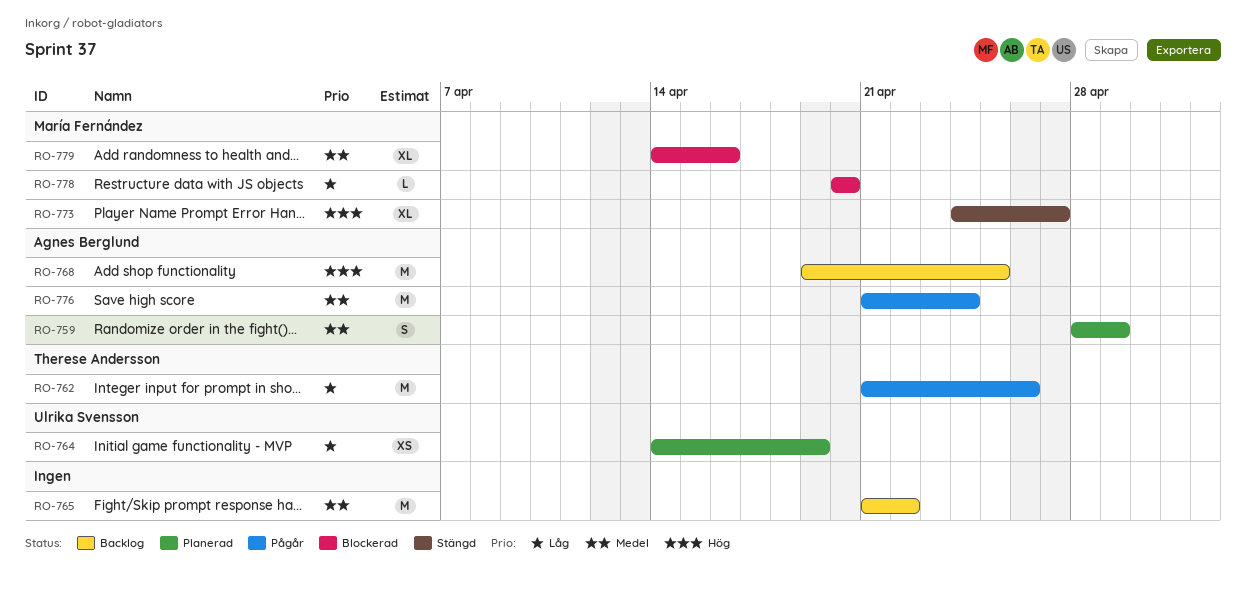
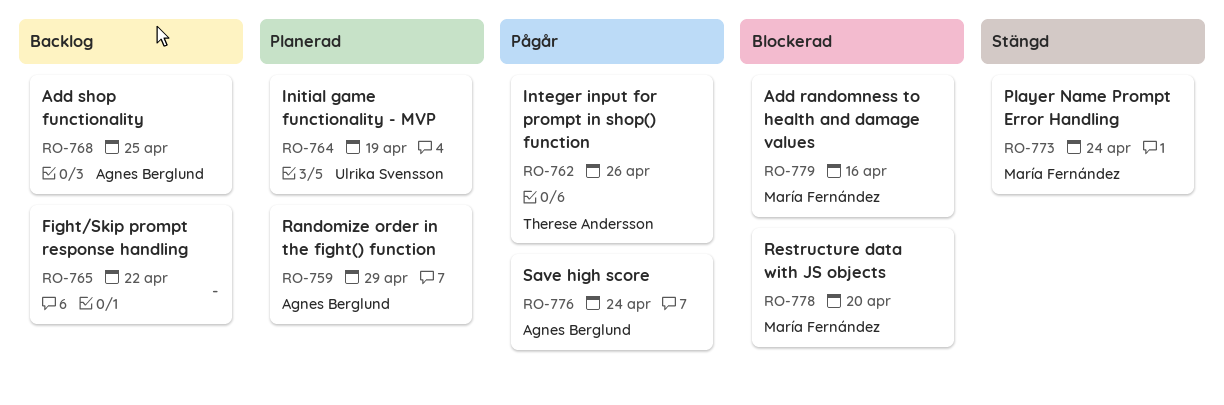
RO-773, due: Apr 27 -> Apr 24

